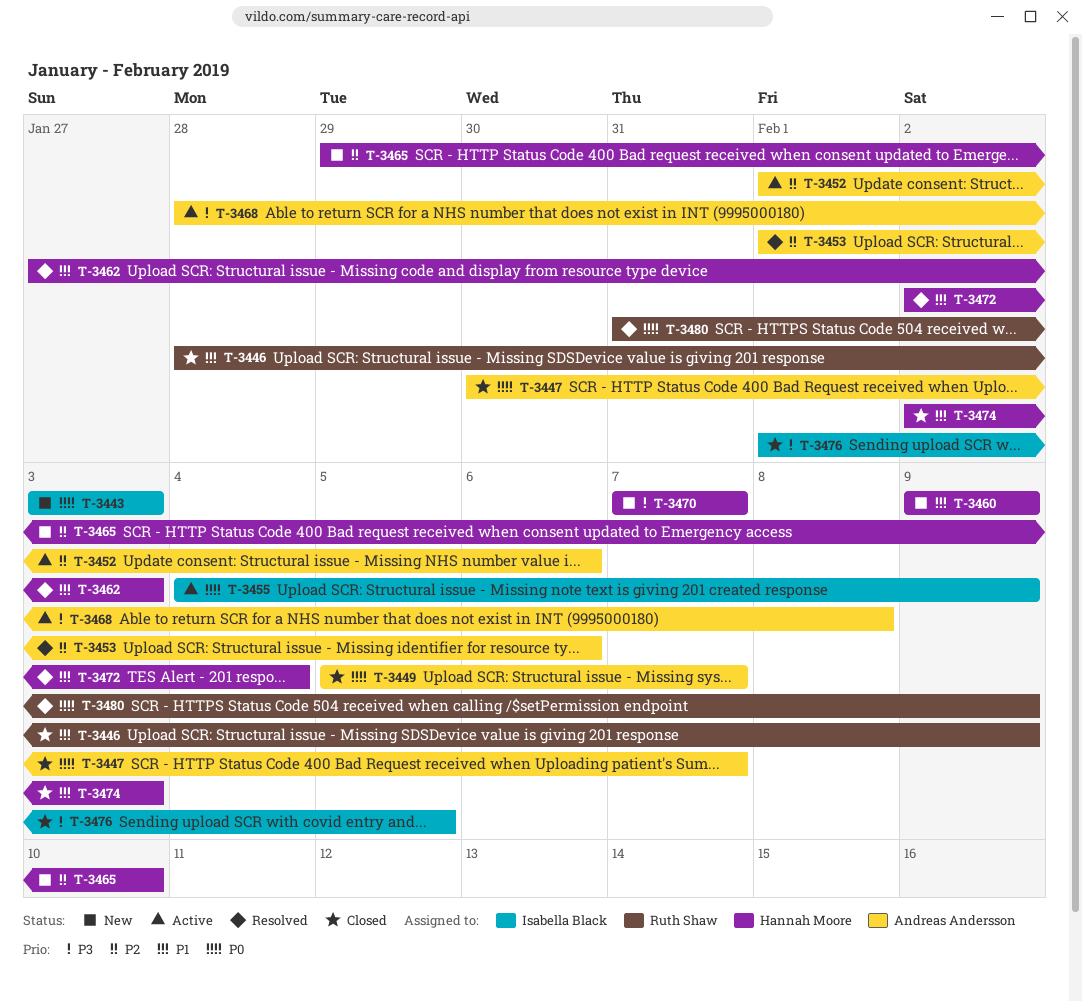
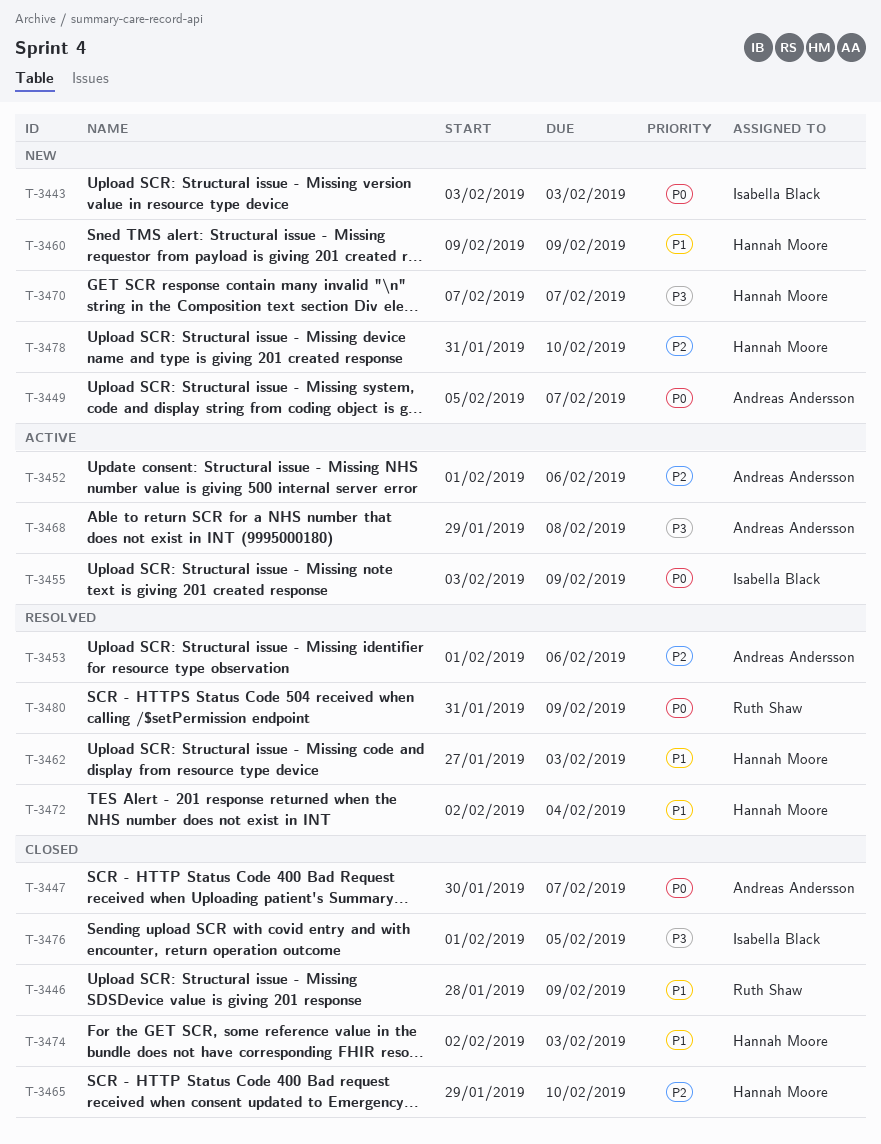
T-3449, status: Closed -> New
T-3455, start: Feb 4 -> Feb 3
T-3465, status: New -> Closed
T-3468, start: Jan 28 -> Jan 29
T-3478: none -> present

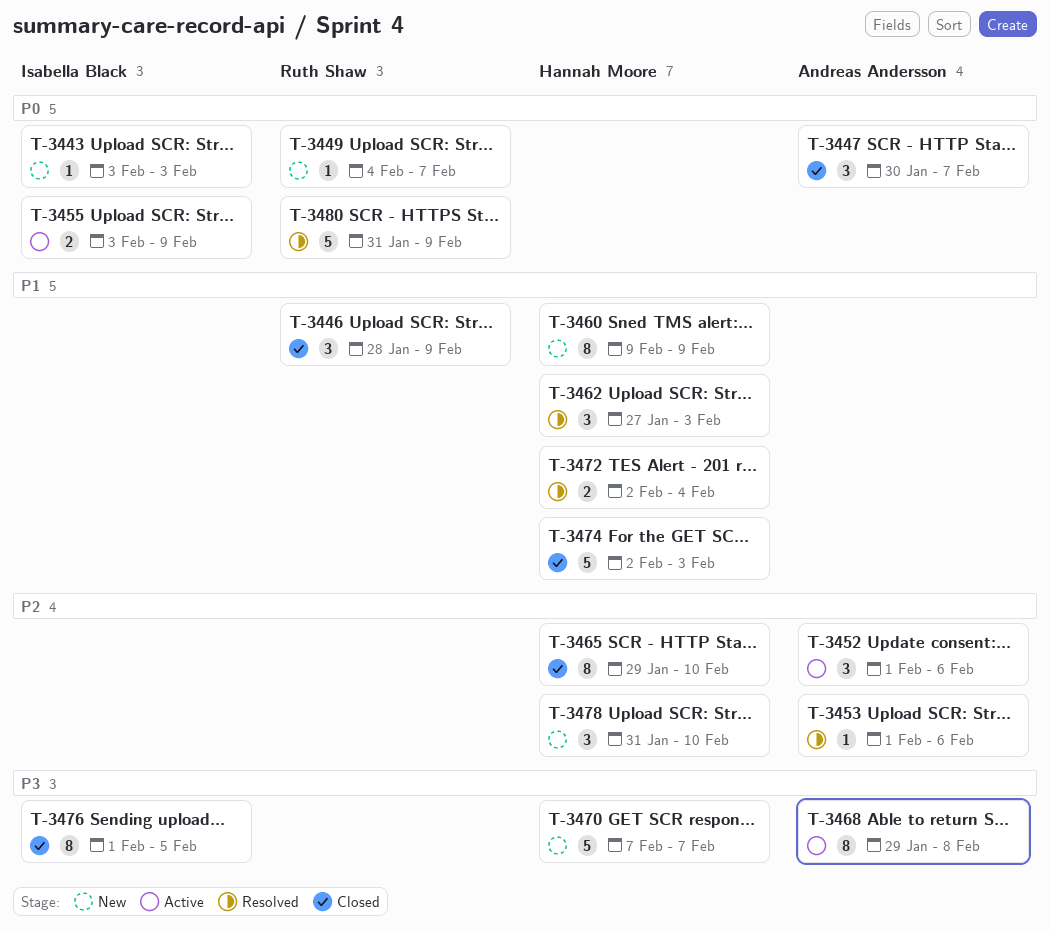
T-3449, owner: Andreas Andersson -> Ruth Shaw
T-3449, start: Feb 5 -> Feb 4

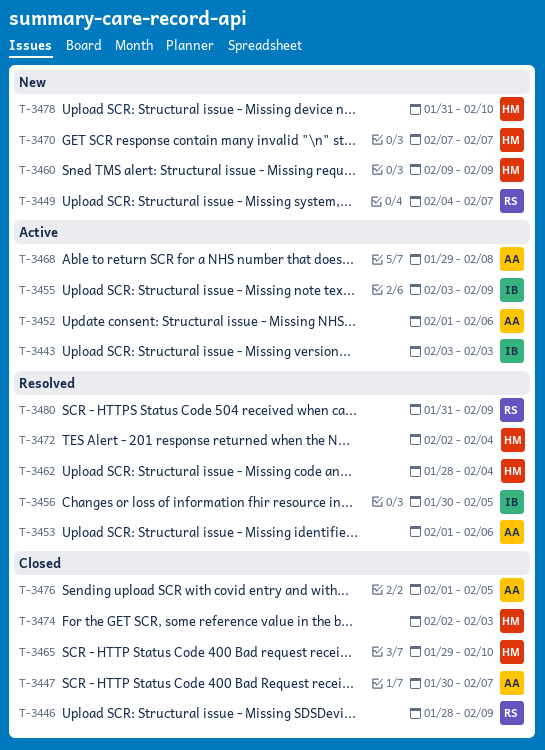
T-3443, status: New -> Active
T-3456: none -> present
T-3462, start: Jan 27 -> Jan 28
T-3462, due: Feb 3 -> Feb 4
T-3476, owner: Isabella Black -> Andreas Andersson

